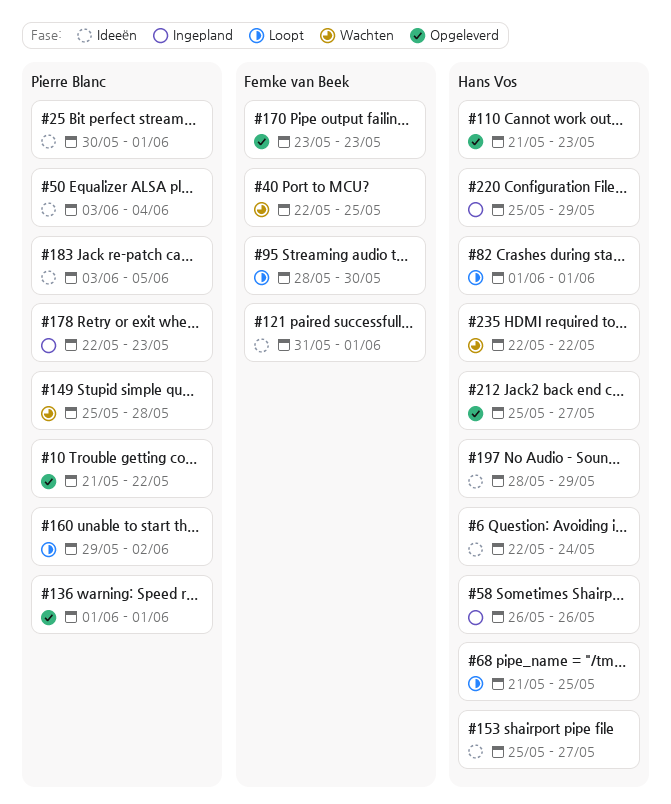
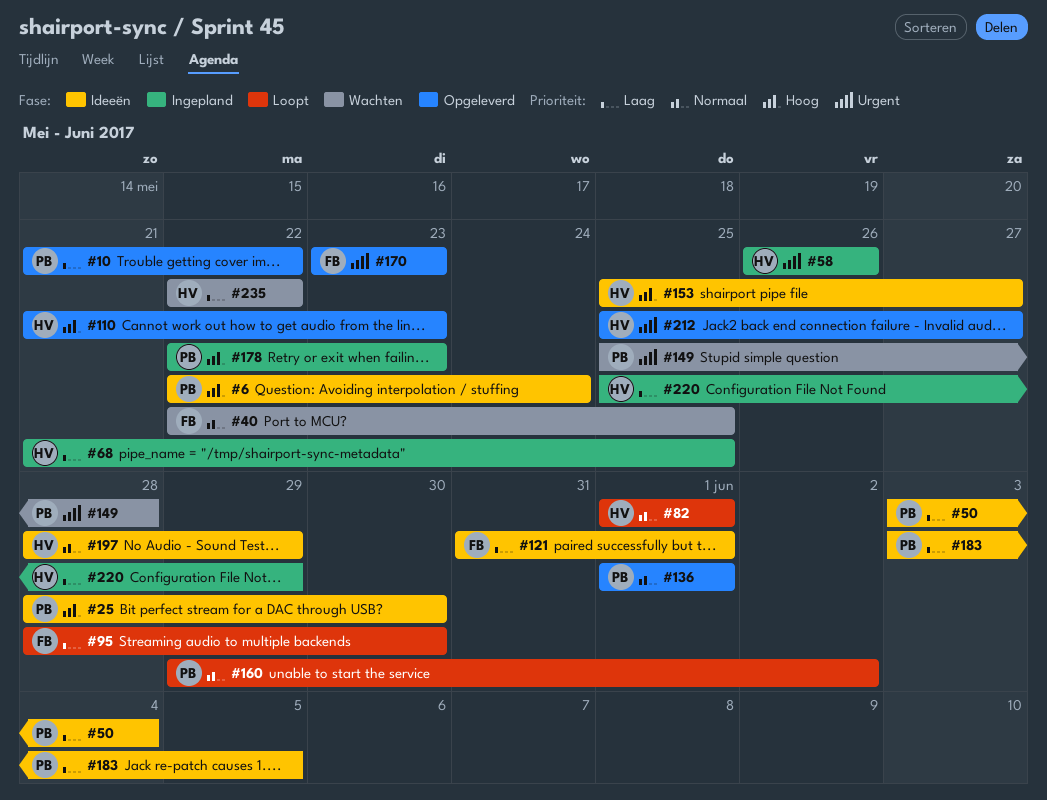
#6, owner: Hans Vos -> Pierre Blanc
#25, start: May 30 -> May 28
#25, due: Jun 1 -> May 30
#68, status: Loopt -> Ingepland

